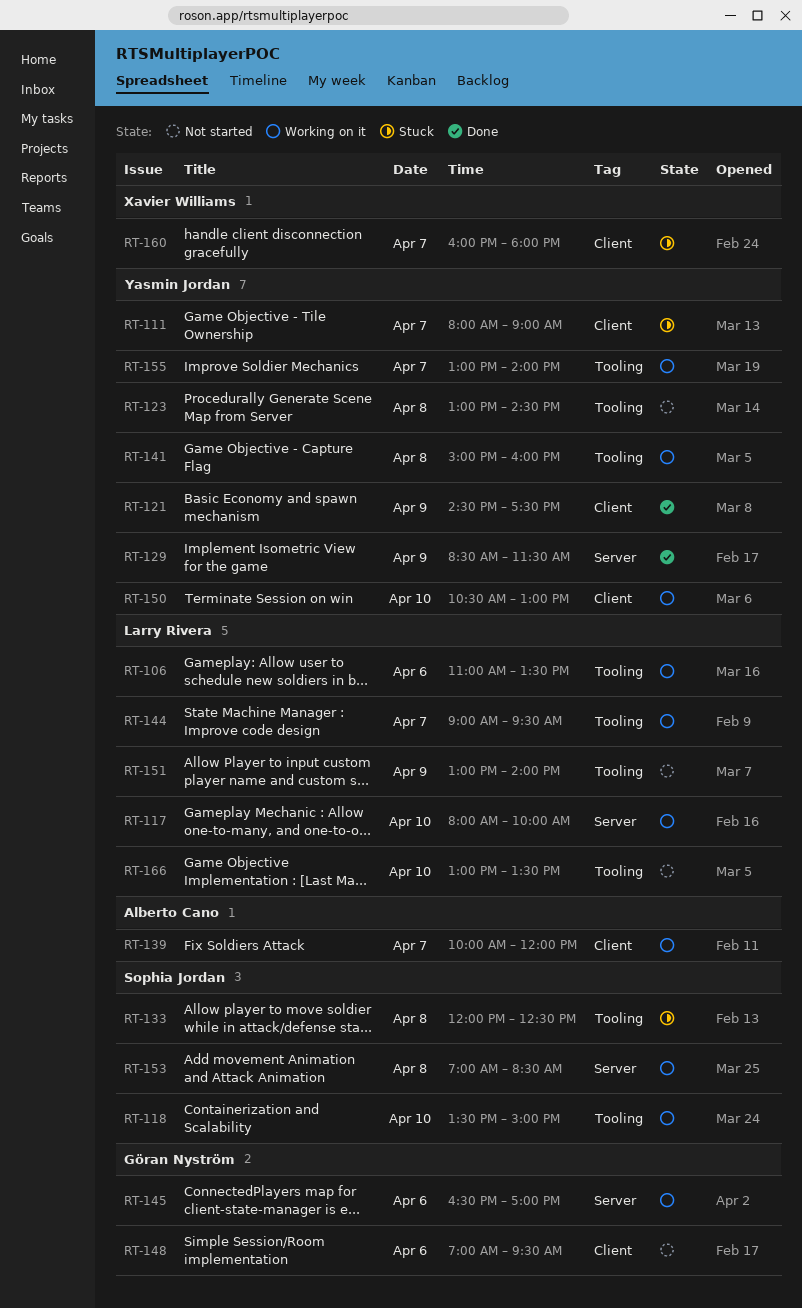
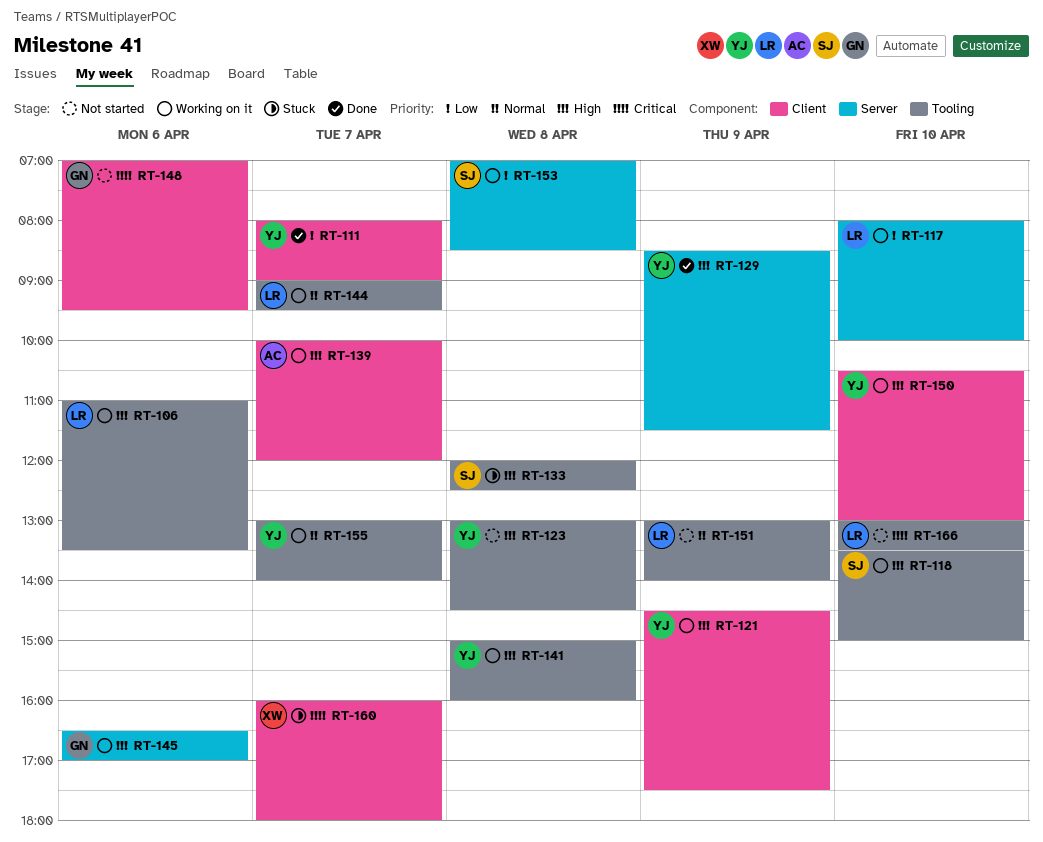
RT-111, status: Stuck -> Done
RT-121, status: Done -> Working on it

